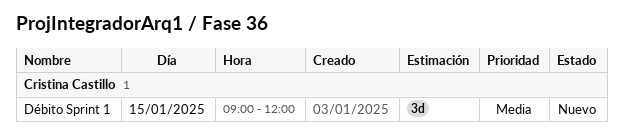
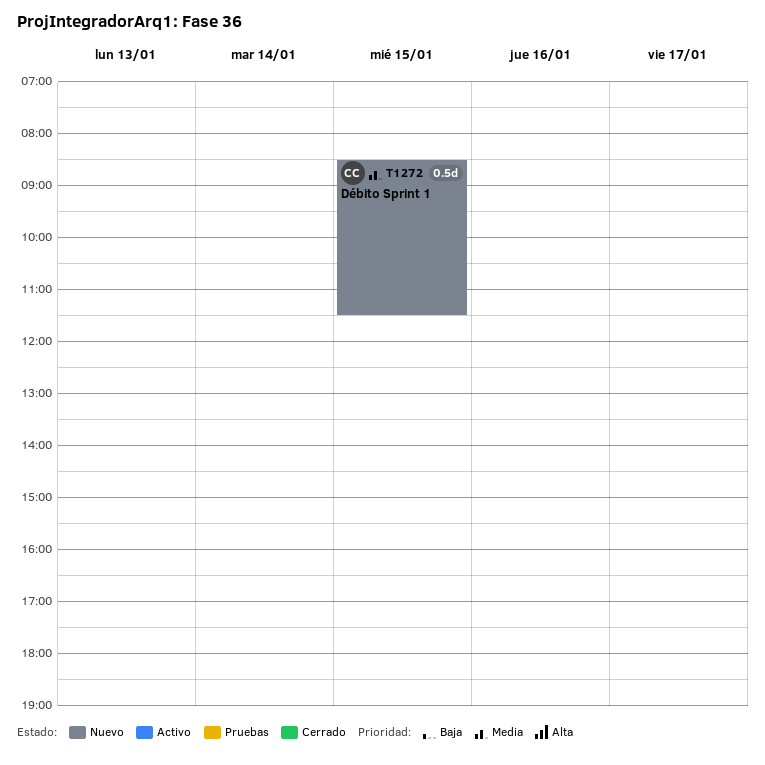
Débito Sprint 1, estimate: 3d -> 0.5d
Débito Sprint 1, begins: 09:00 -> 08:30
Débito Sprint 1, ends: 12:00 -> 11:30

